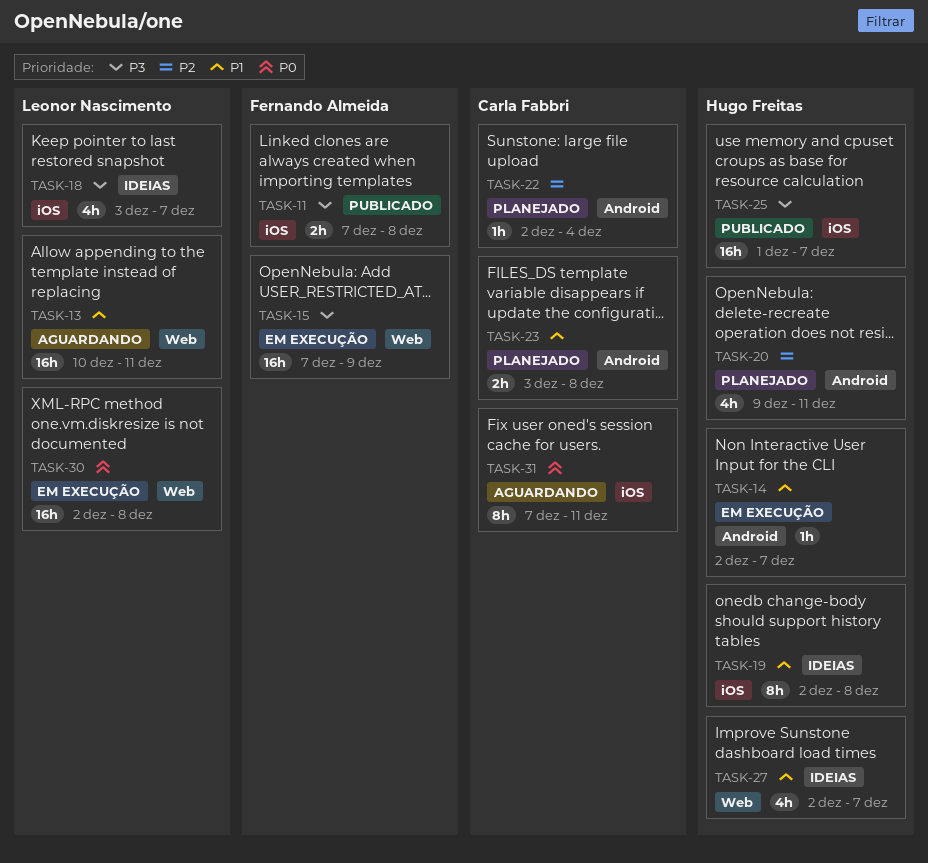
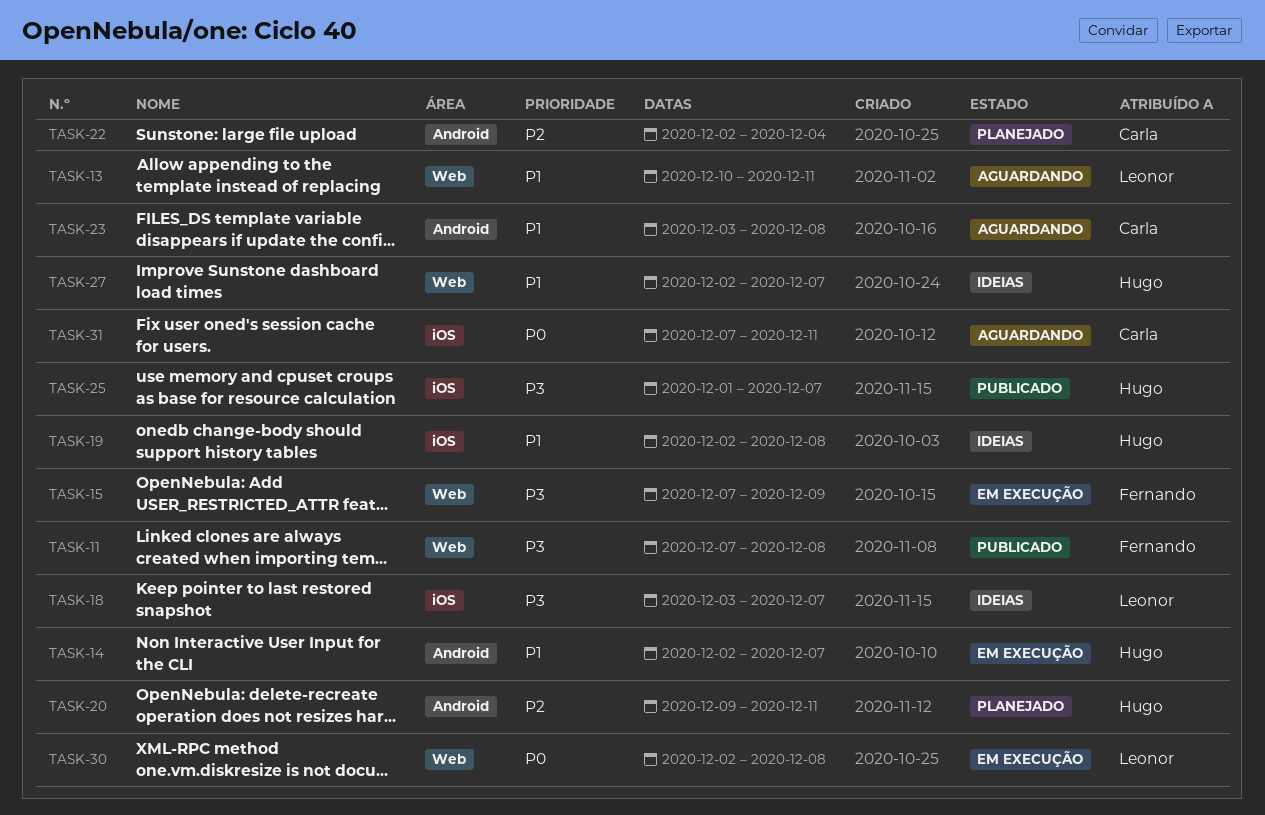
TASK-11, label: iOS -> Web
TASK-23, status: Planejado -> Aguardando

